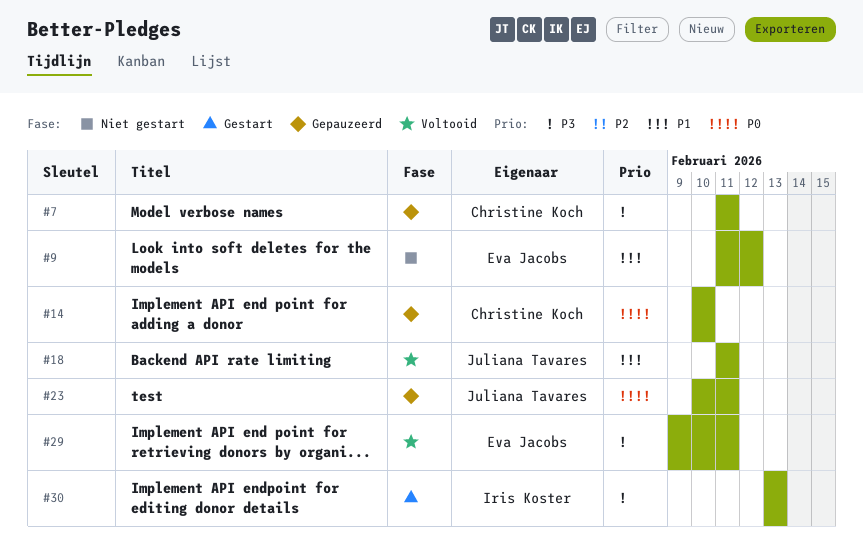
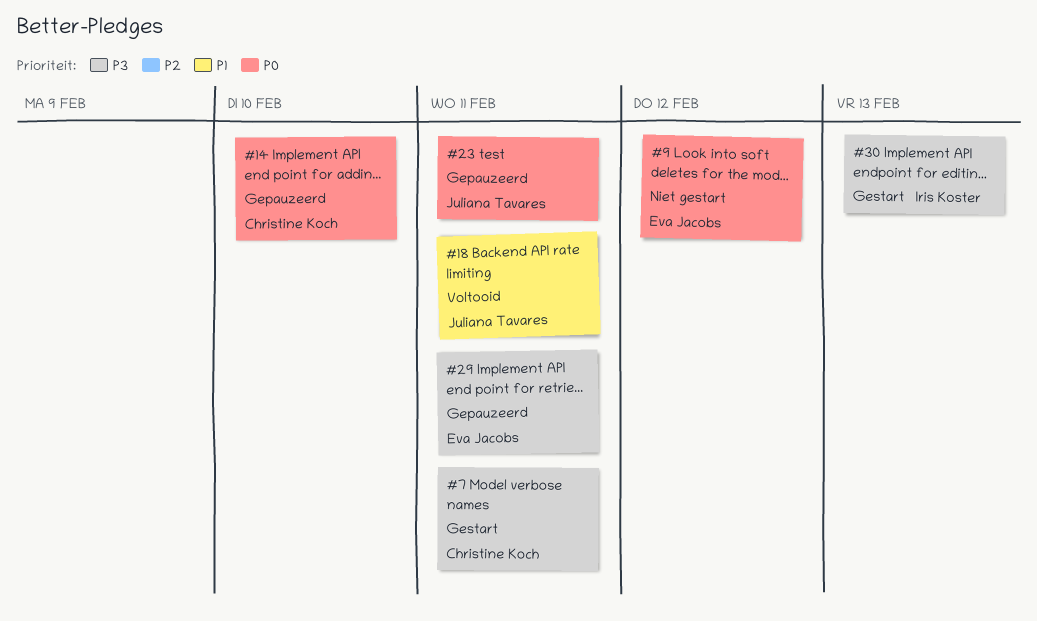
#7, status: Gepauzeerd -> Gestart
#9, priority: P1 -> P0
#29, status: Voltooid -> Gepauzeerd

